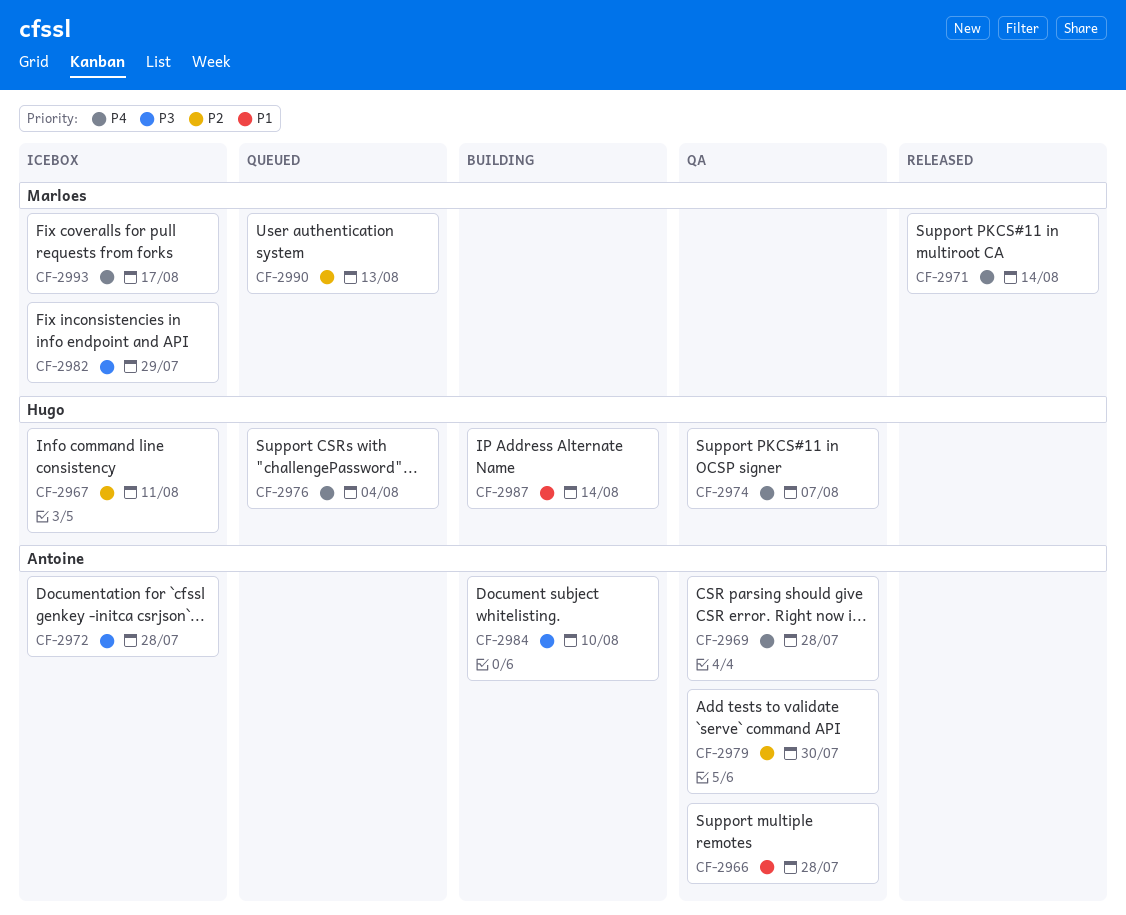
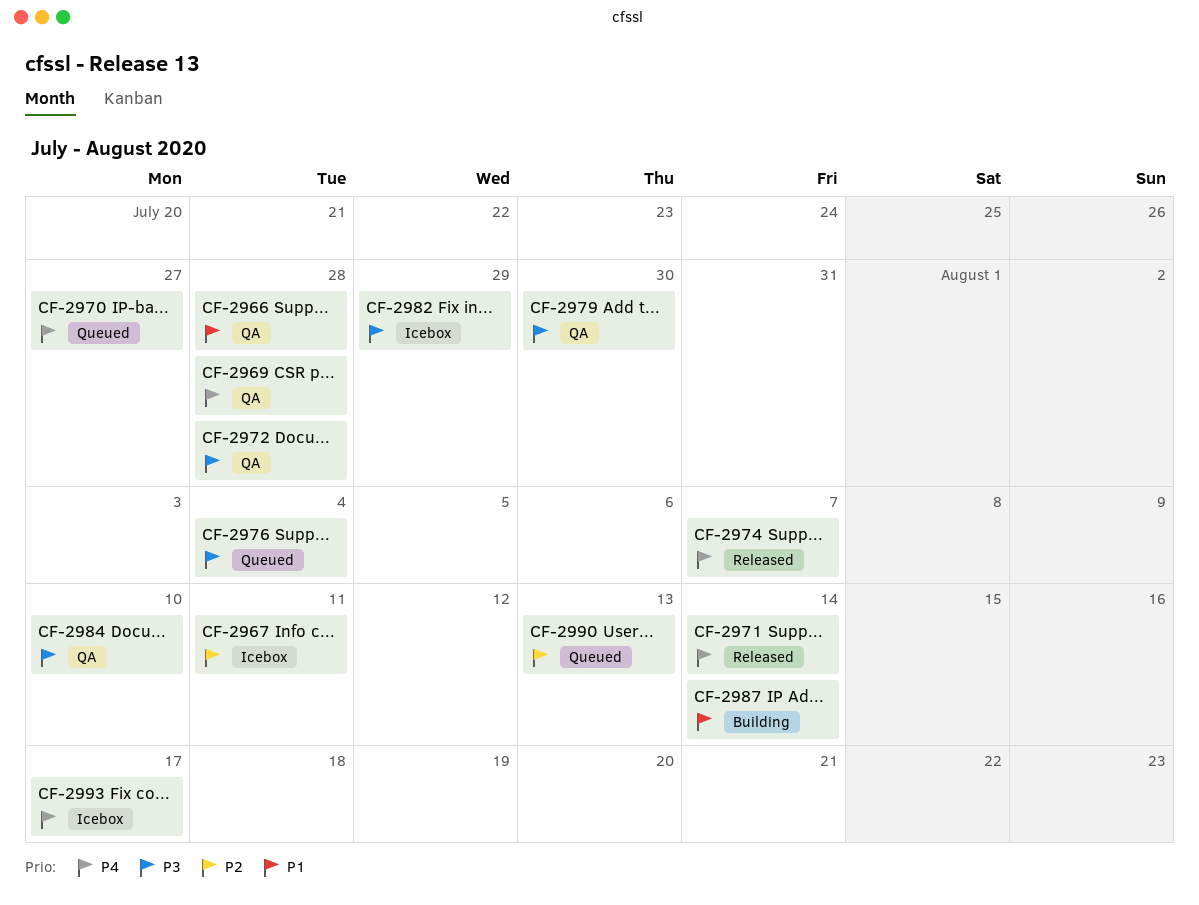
CF-2970: none -> present
CF-2972, status: Icebox -> QA
CF-2974, status: QA -> Released
CF-2976, priority: P4 -> P3
CF-2979, priority: P2 -> P3
CF-2984, status: Building -> QA

